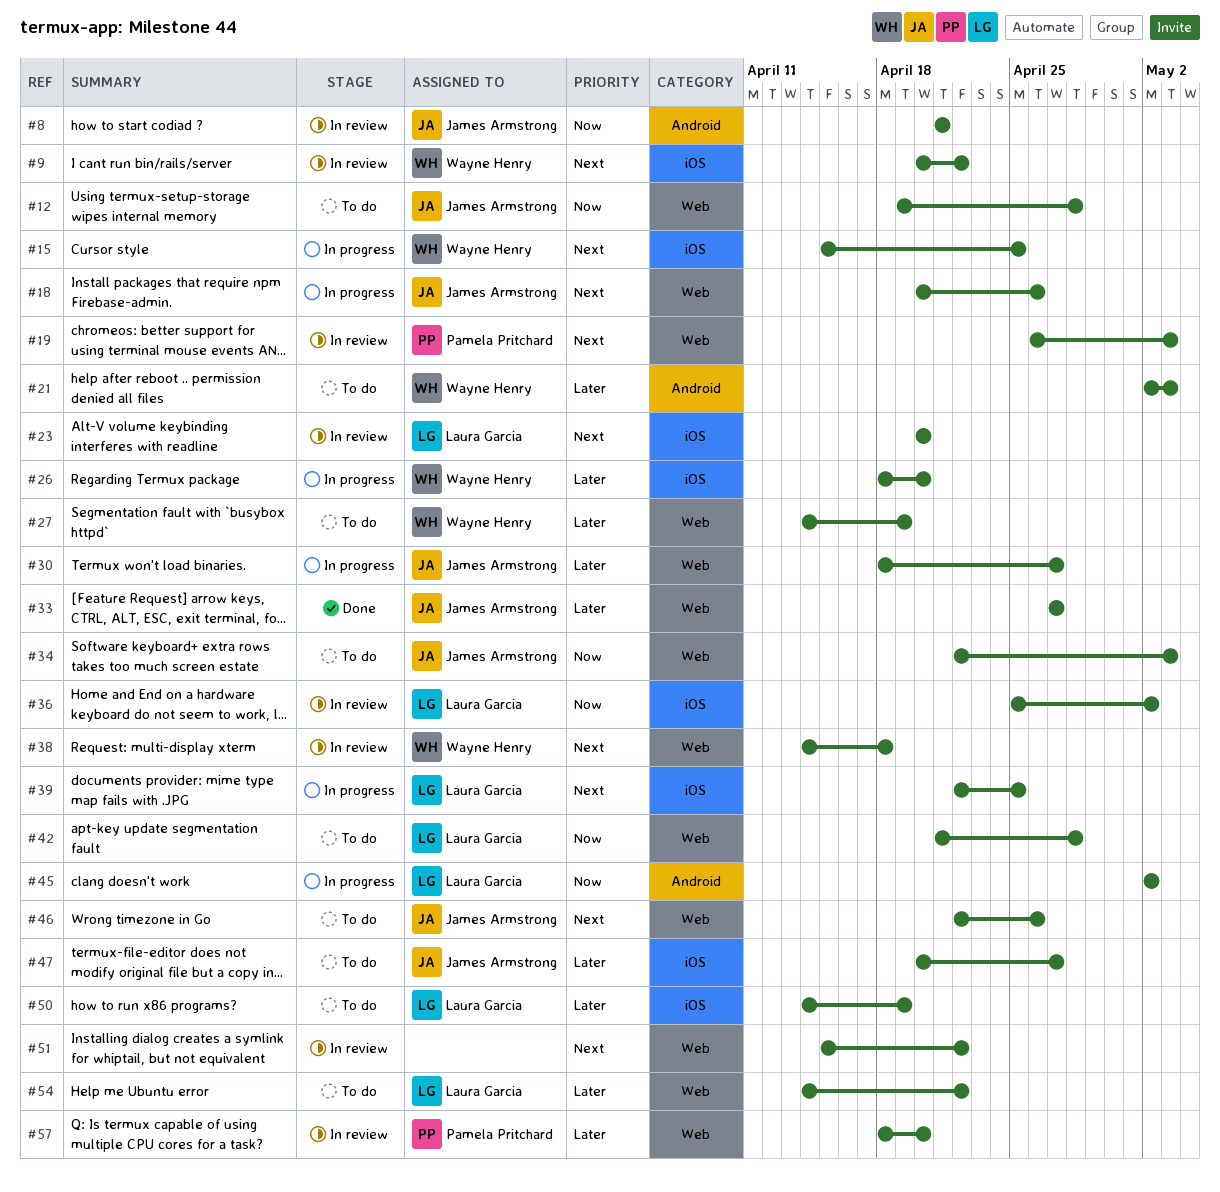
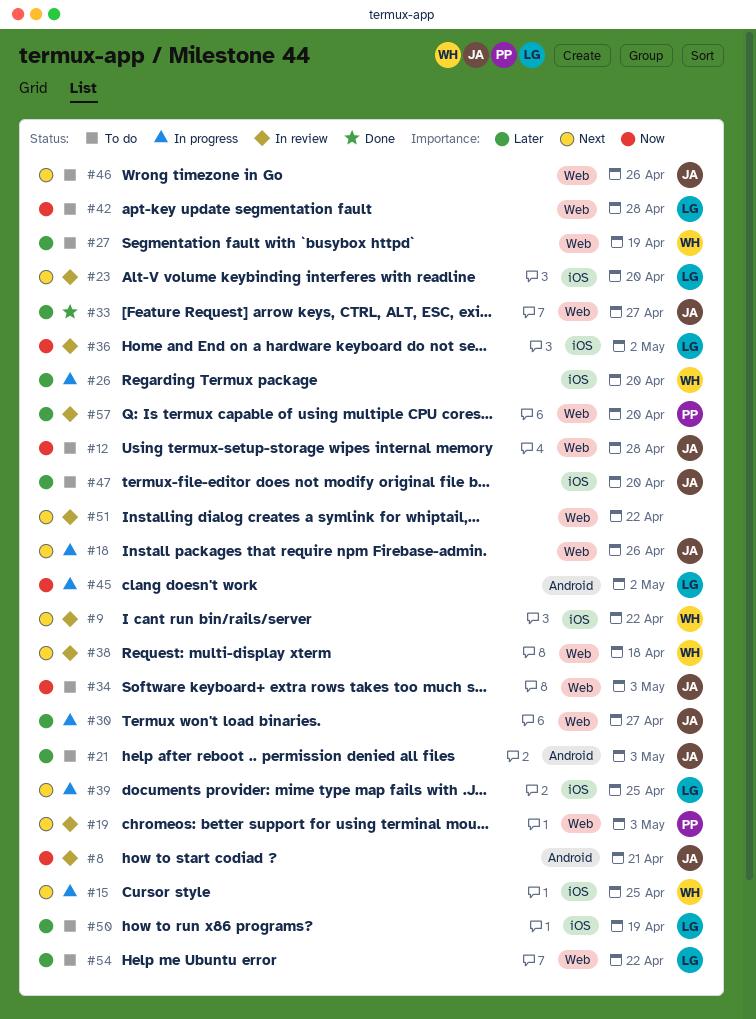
#21, owner: Wayne Henry -> James Armstrong
#47, due: Apr 27 -> Apr 20

